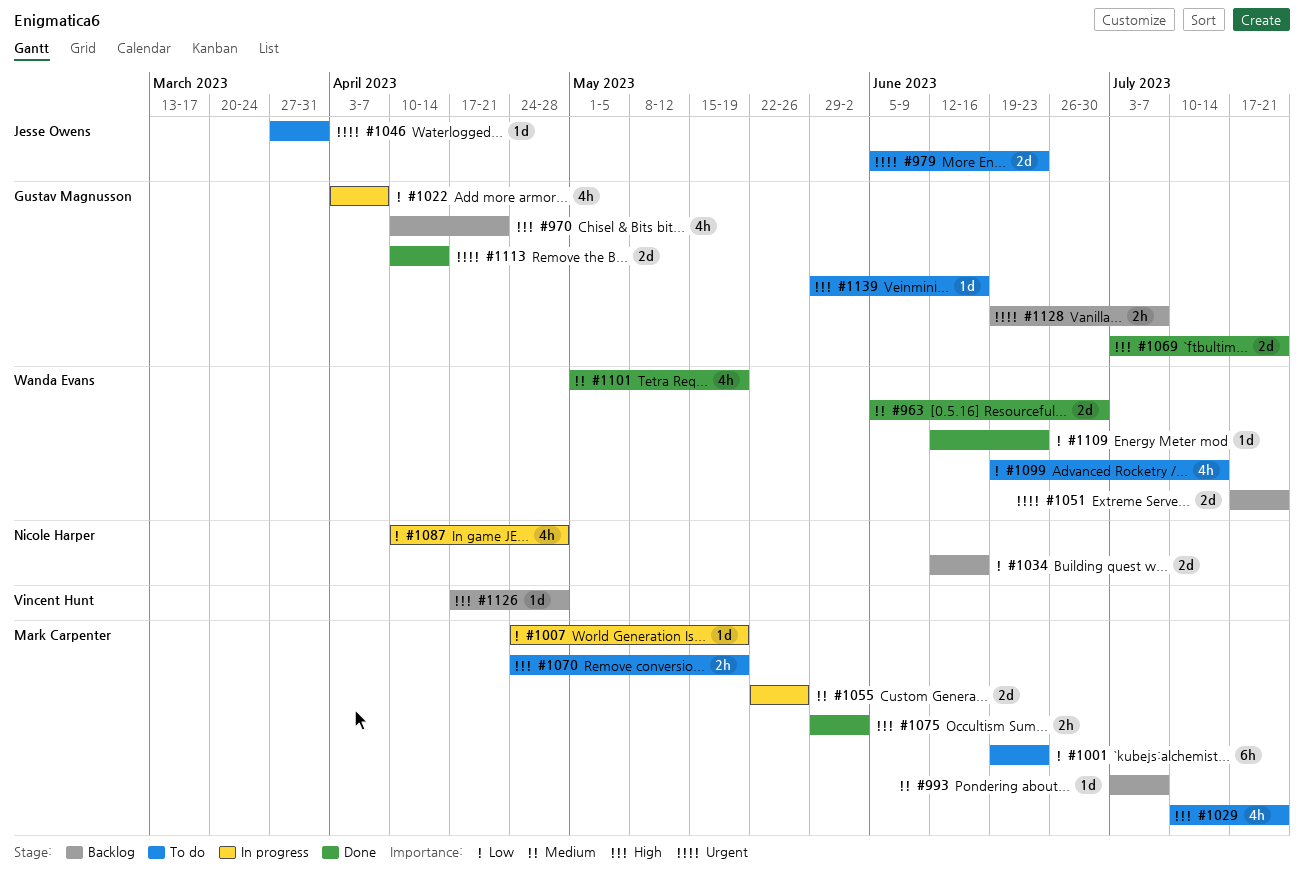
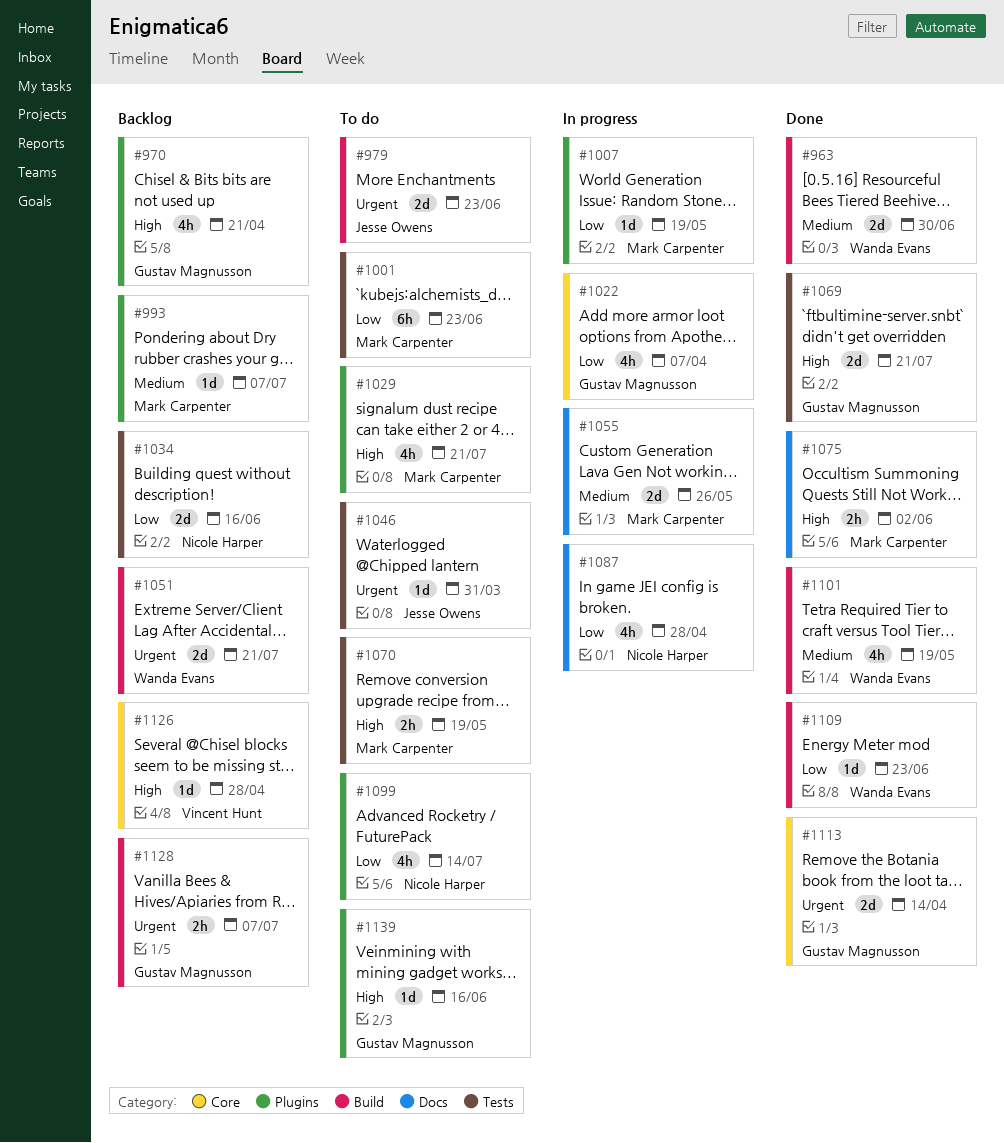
#1099, owner: Wanda Evans -> Nicole Harper

